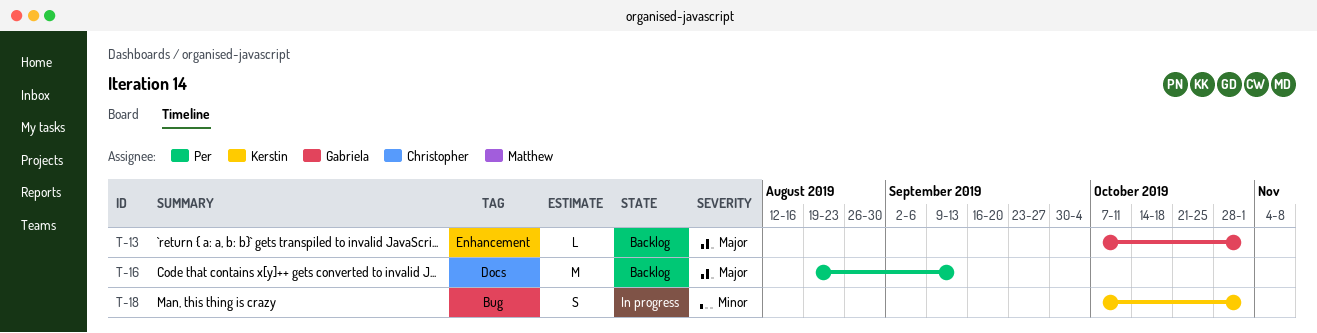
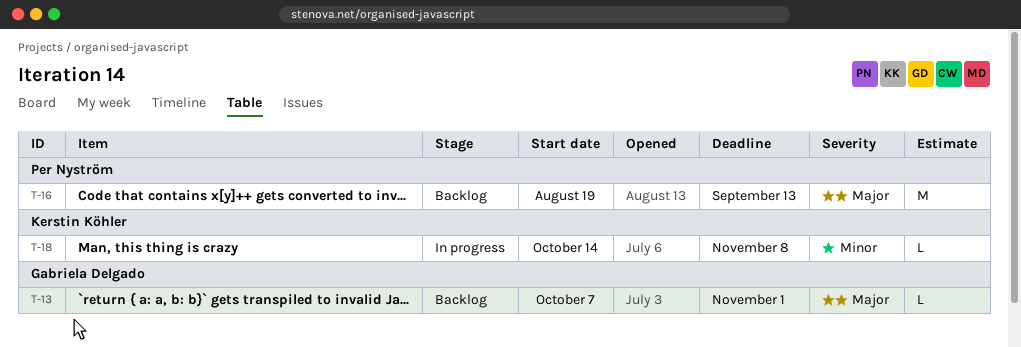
T-18, estimate: S -> L
T-18, start: Oct 7 -> Oct 14
T-18, due: Nov 1 -> Nov 8

